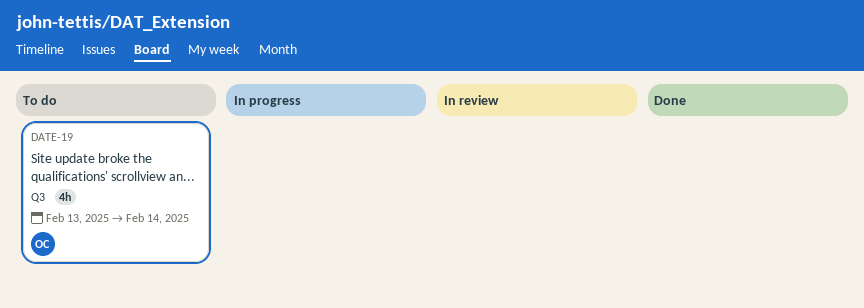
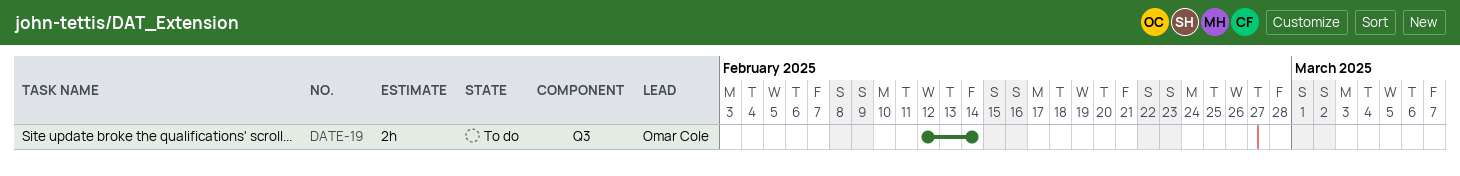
DATE-19, estimate: 4h -> 2h
DATE-19, start: Feb 13 -> Feb 12

